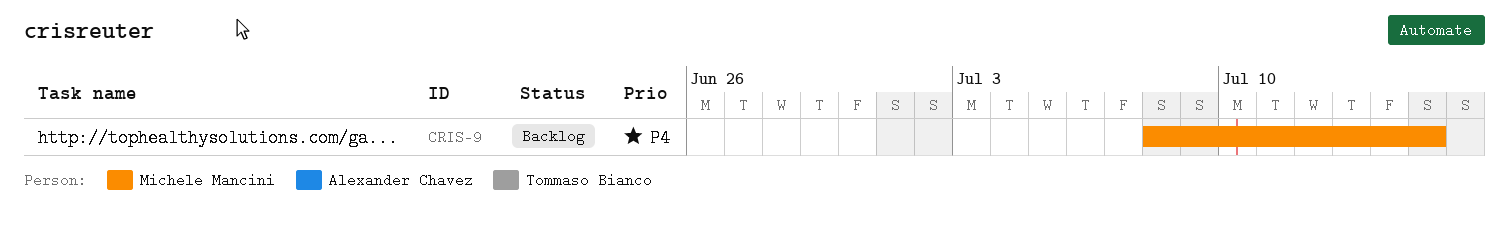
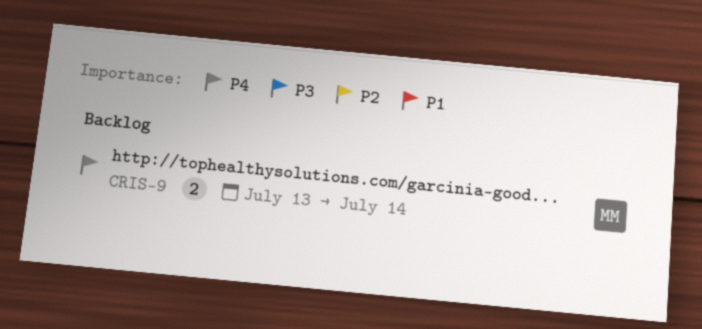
CRIS-9, start: Jul 8 -> Jul 13
CRIS-9, due: Jul 15 -> Jul 14

